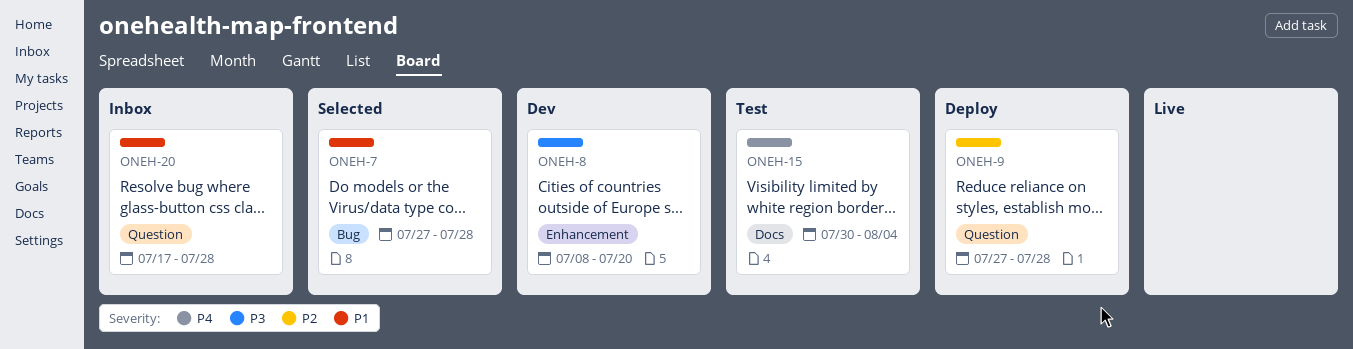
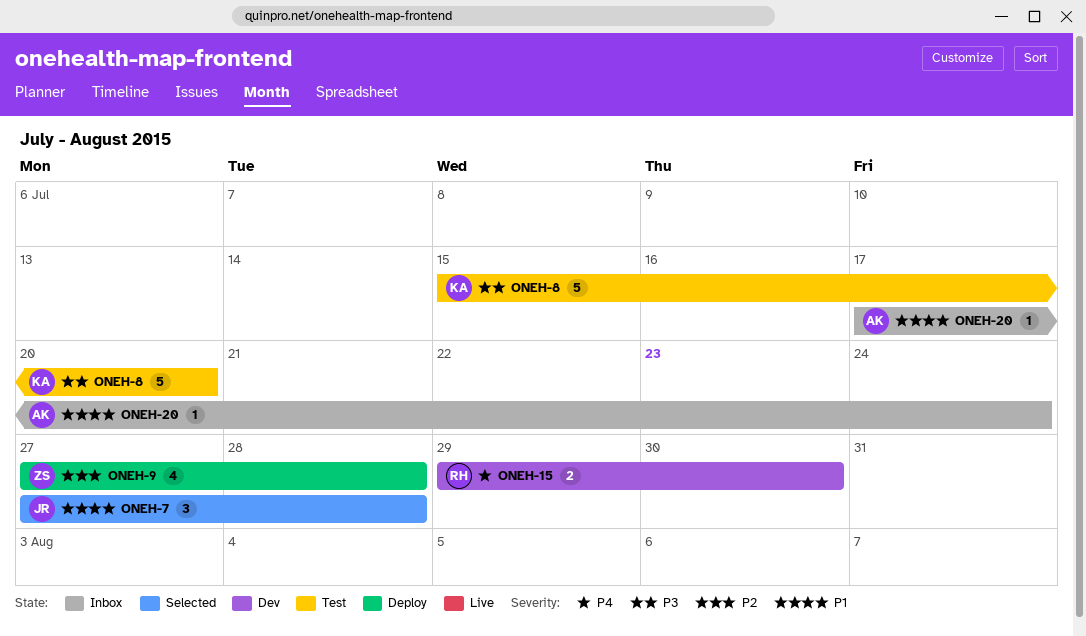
ONEH-8, status: Dev -> Test
ONEH-8, start: Jul 8 -> Jul 15
ONEH-15, status: Test -> Dev
ONEH-15, start: Jul 30 -> Jul 29
ONEH-15, due: Aug 4 -> Jul 30
ONEH-20, due: Jul 28 -> Jul 24

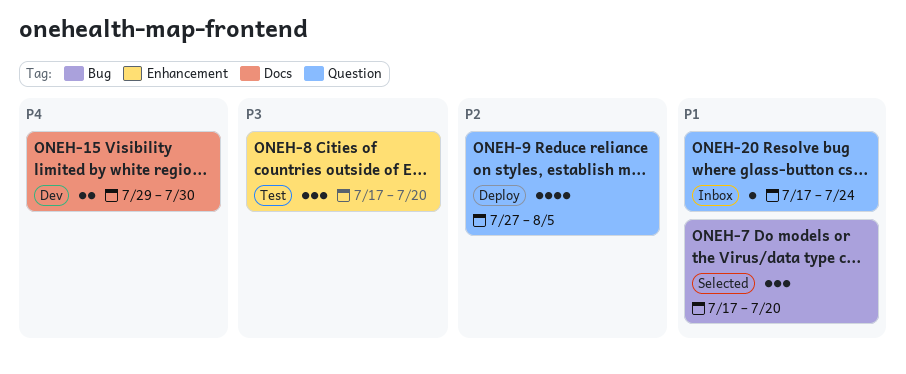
ONEH-7, start: Jul 27 -> Jul 17
ONEH-7, due: Jul 28 -> Jul 20
ONEH-8, estimate: 5 -> 3
ONEH-8, start: Jul 15 -> Jul 17
ONEH-9, due: Jul 28 -> Aug 5

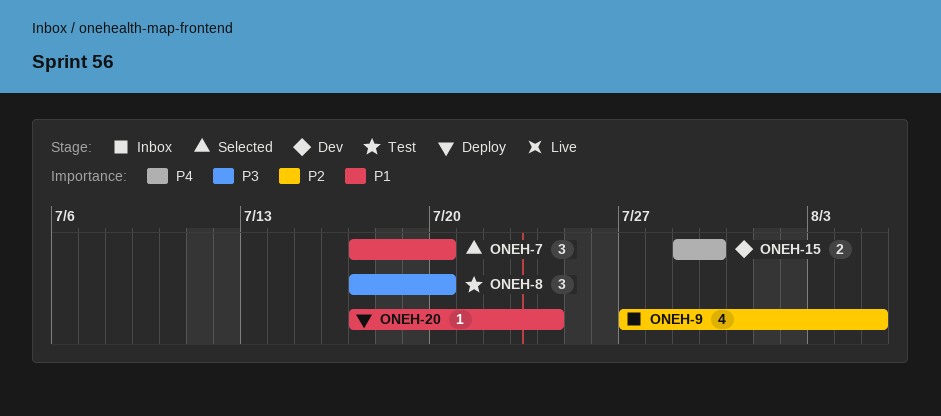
ONEH-9, status: Deploy -> Inbox
ONEH-20, status: Inbox -> Deploy

